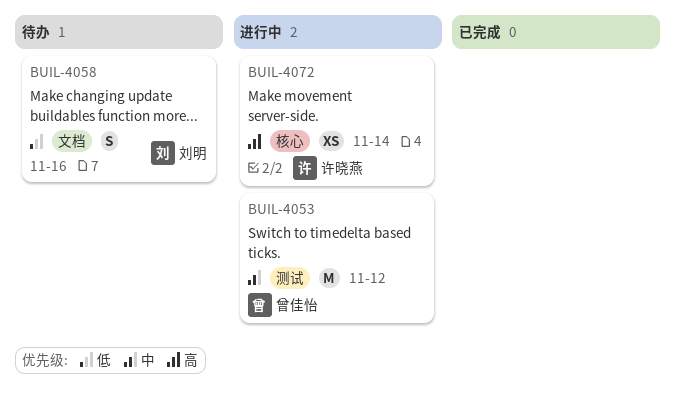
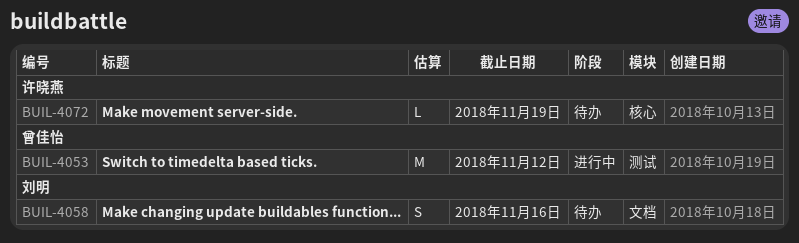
BUIL-4072, status: 进行中 -> 待办
BUIL-4072, estimate: XS -> L
BUIL-4072, due: Nov 14 -> Nov 19

